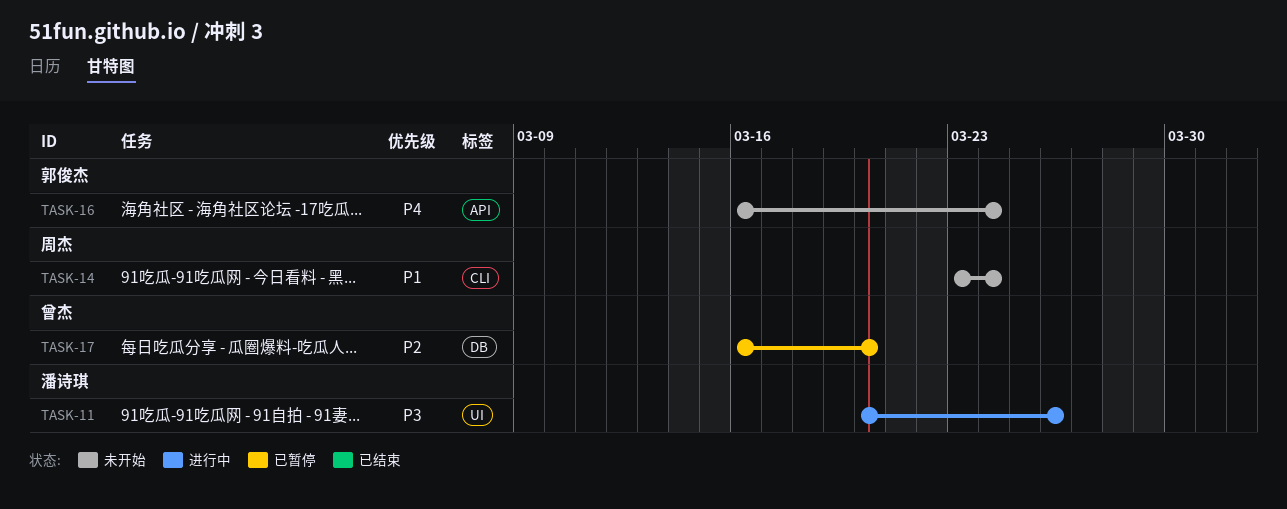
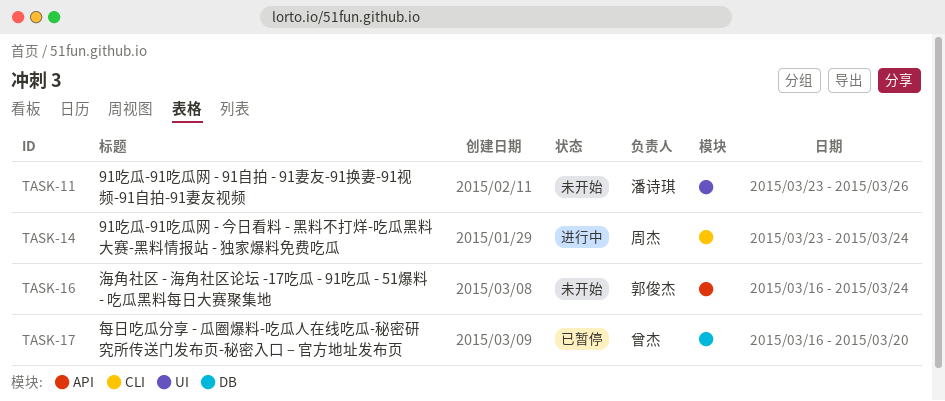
TASK-11, status: 进行中 -> 未开始
TASK-11, start: Mar 20 -> Mar 23
TASK-14, status: 未开始 -> 进行中

